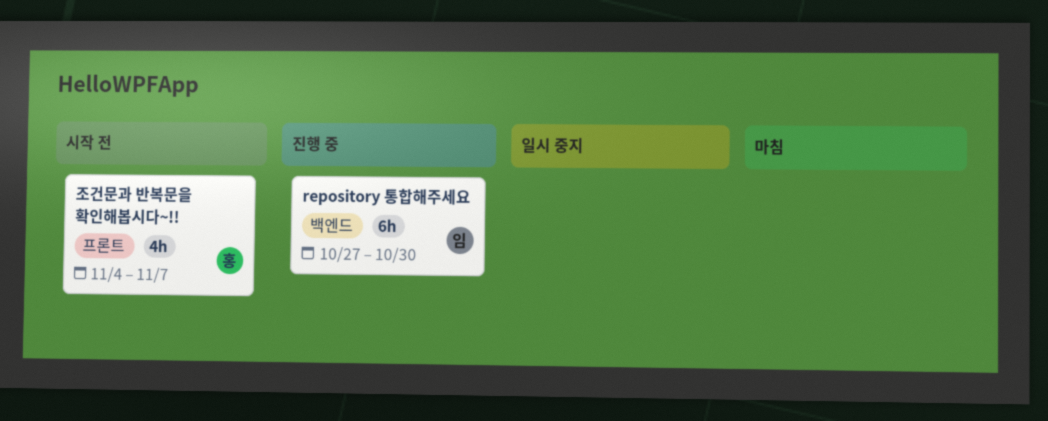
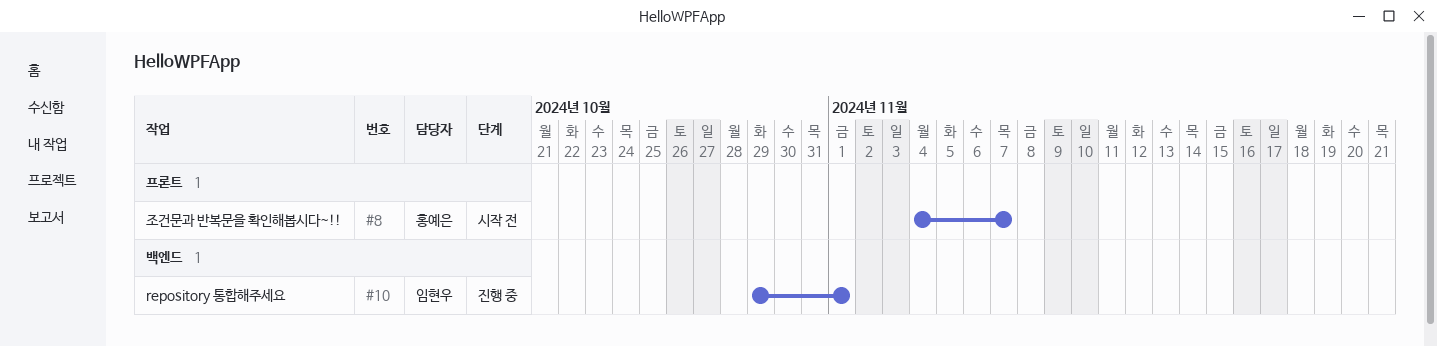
repository 통합해주세요, start: Oct 27 -> Oct 29
repository 통합해주세요, due: Oct 30 -> Nov 1

